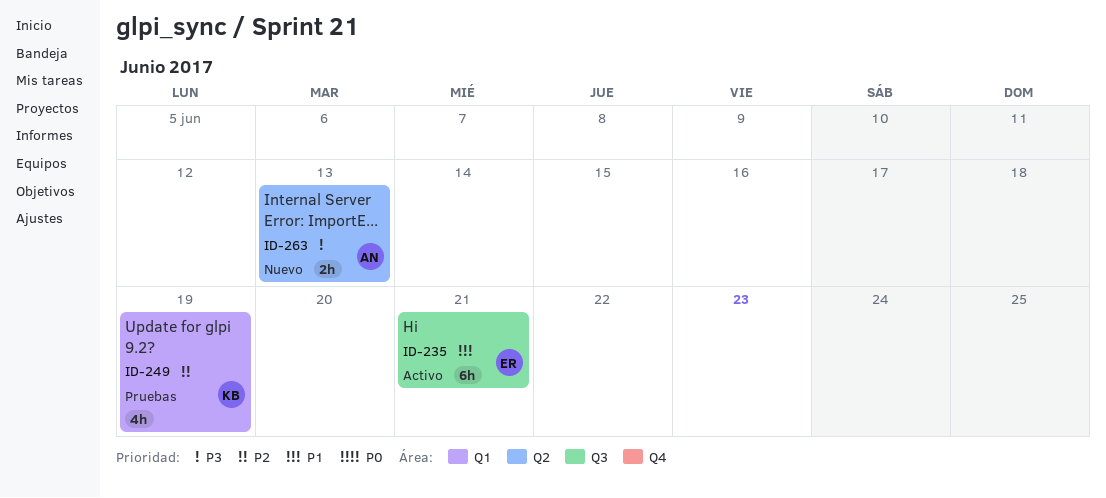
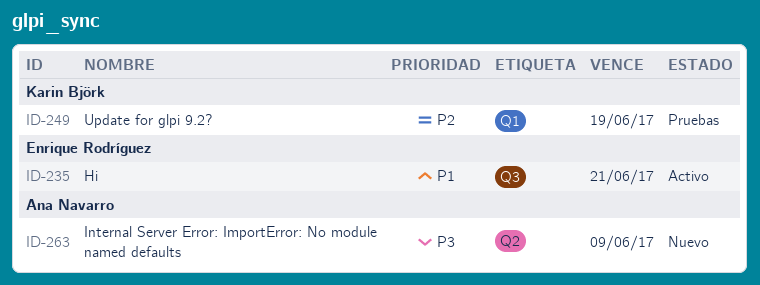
ID-263, due: Jun 13 -> Jun 9

